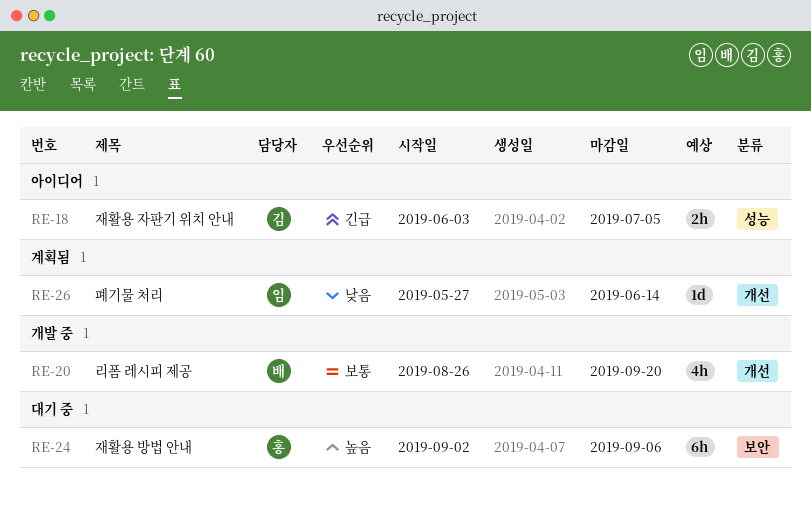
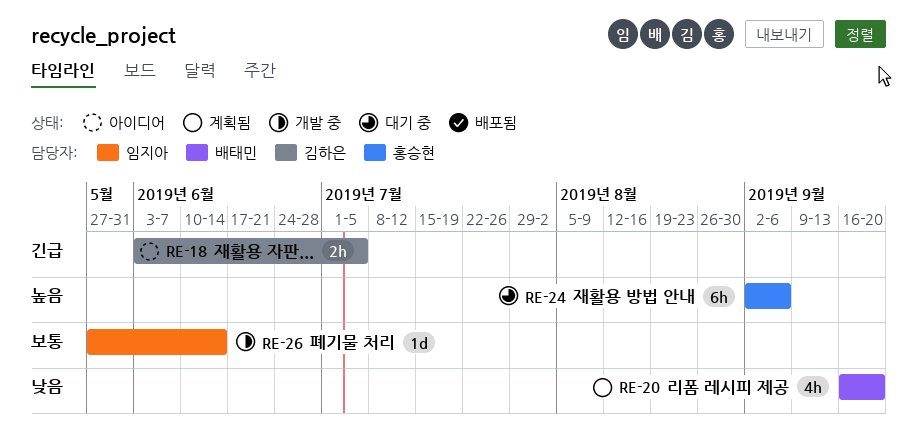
RE-20, status: 개발 중 -> 계획됨
RE-20, priority: 보통 -> 낮음
RE-20, start: Aug 26 -> Sep 16
RE-26, status: 계획됨 -> 개발 중
RE-26, priority: 낮음 -> 보통

